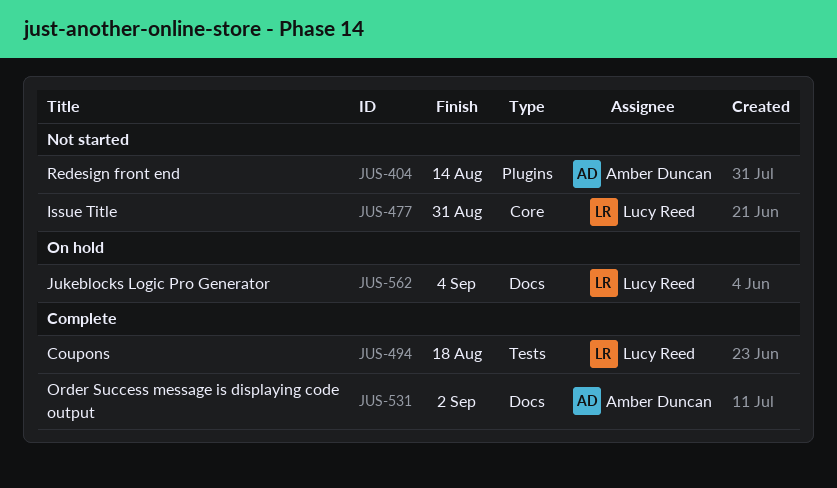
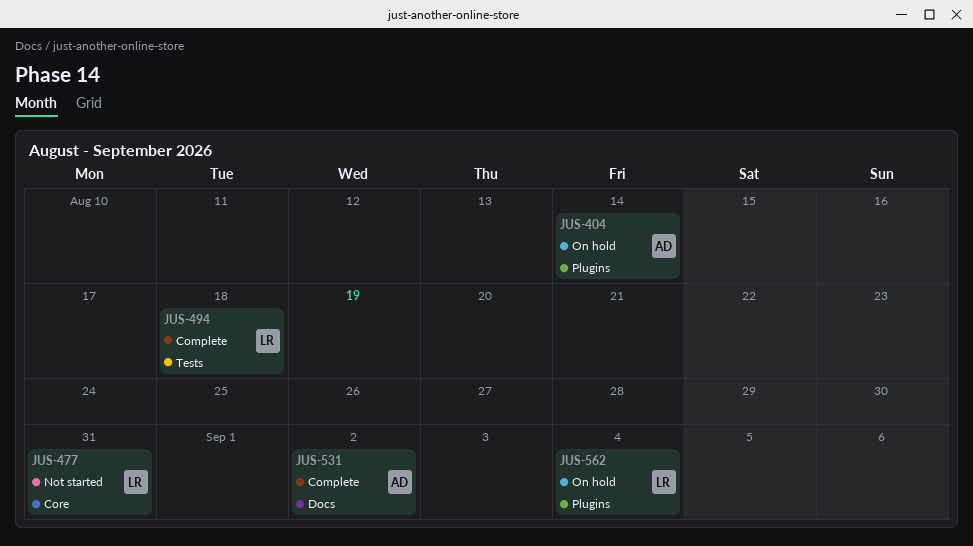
JUS-404, status: Not started -> On hold
JUS-562, label: Docs -> Plugins

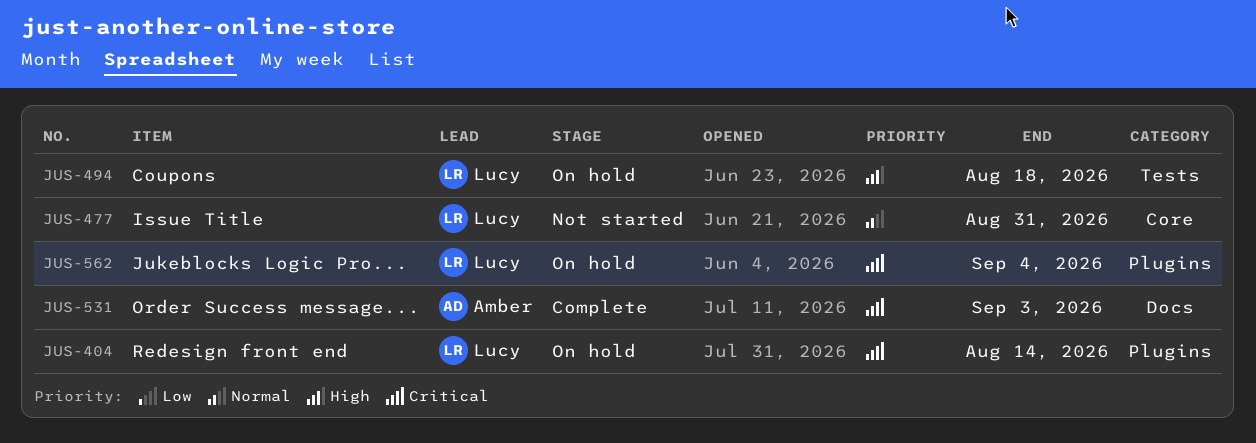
JUS-404, owner: Amber -> Lucy
JUS-494, status: Complete -> On hold
JUS-531, due: Sep 2 -> Sep 3

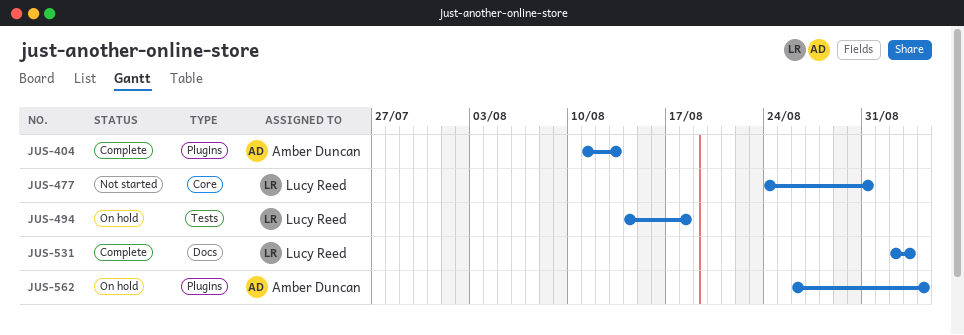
JUS-404, status: On hold -> Complete
JUS-404, owner: Lucy Reed -> Amber Duncan
JUS-404, due: Aug 14 -> Aug 13
JUS-531, owner: Amber Duncan -> Lucy Reed
JUS-562, owner: Lucy Reed -> Amber Duncan

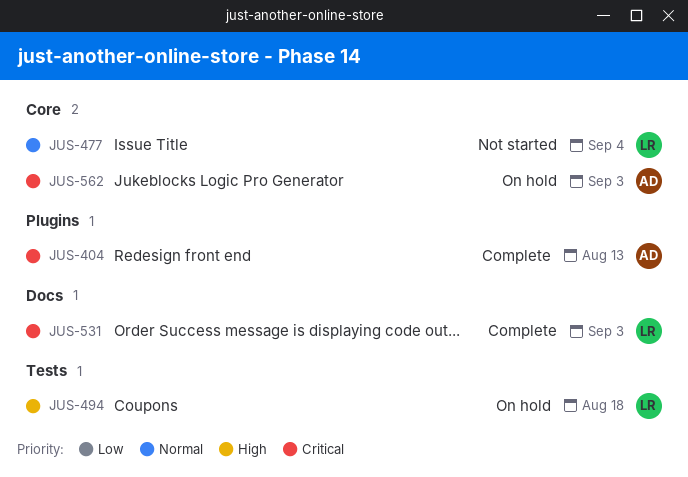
JUS-477, due: Aug 31 -> Sep 4
JUS-562, label: Plugins -> Core
JUS-562, due: Sep 4 -> Sep 3

